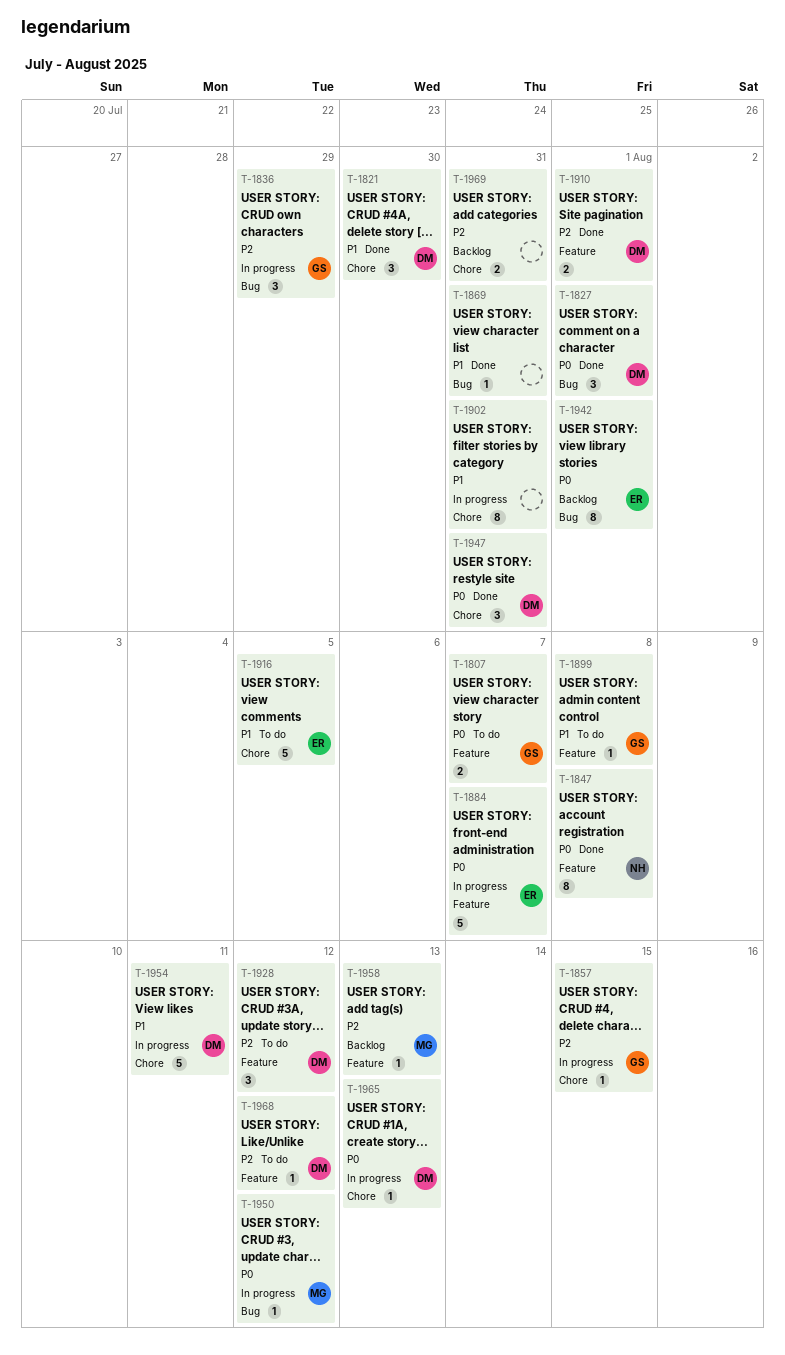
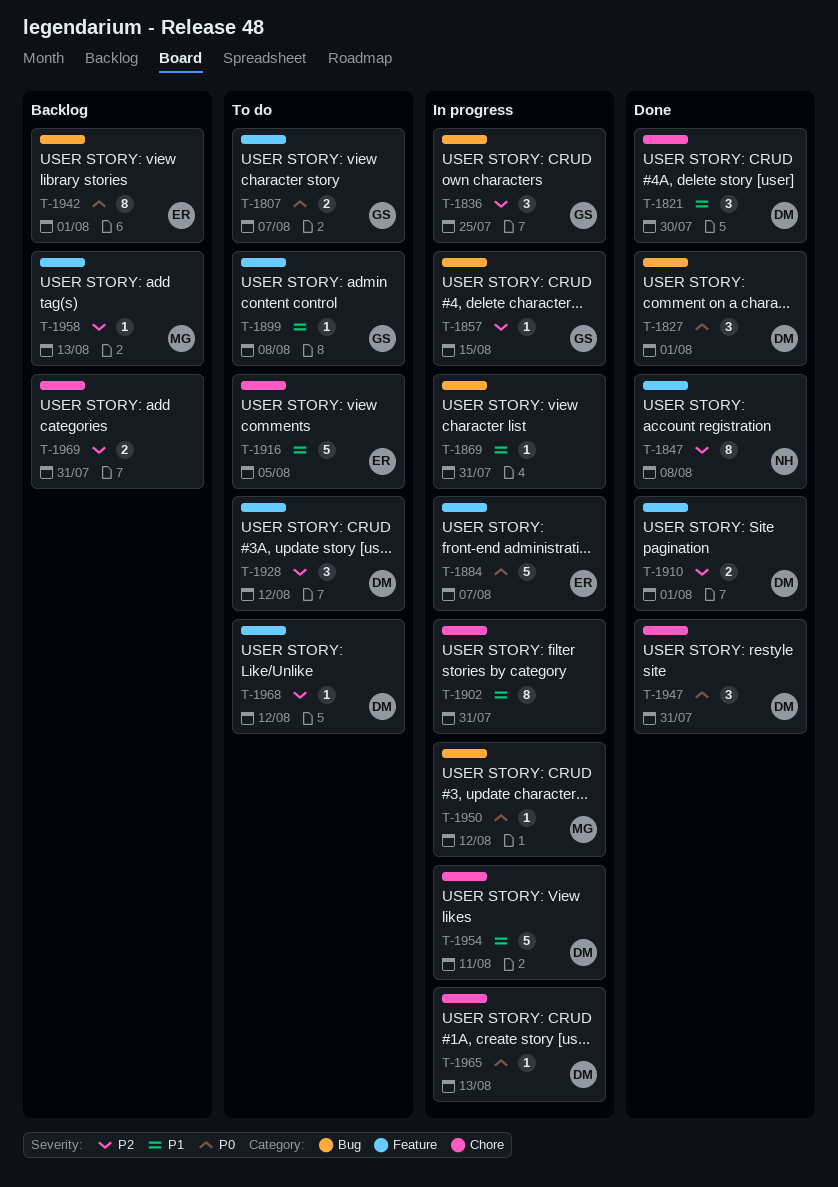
T-1836, due: Jul 29 -> Jul 25
T-1847, priority: P0 -> P2
T-1857, label: Chore -> Bug
T-1869, status: Done -> In progress

